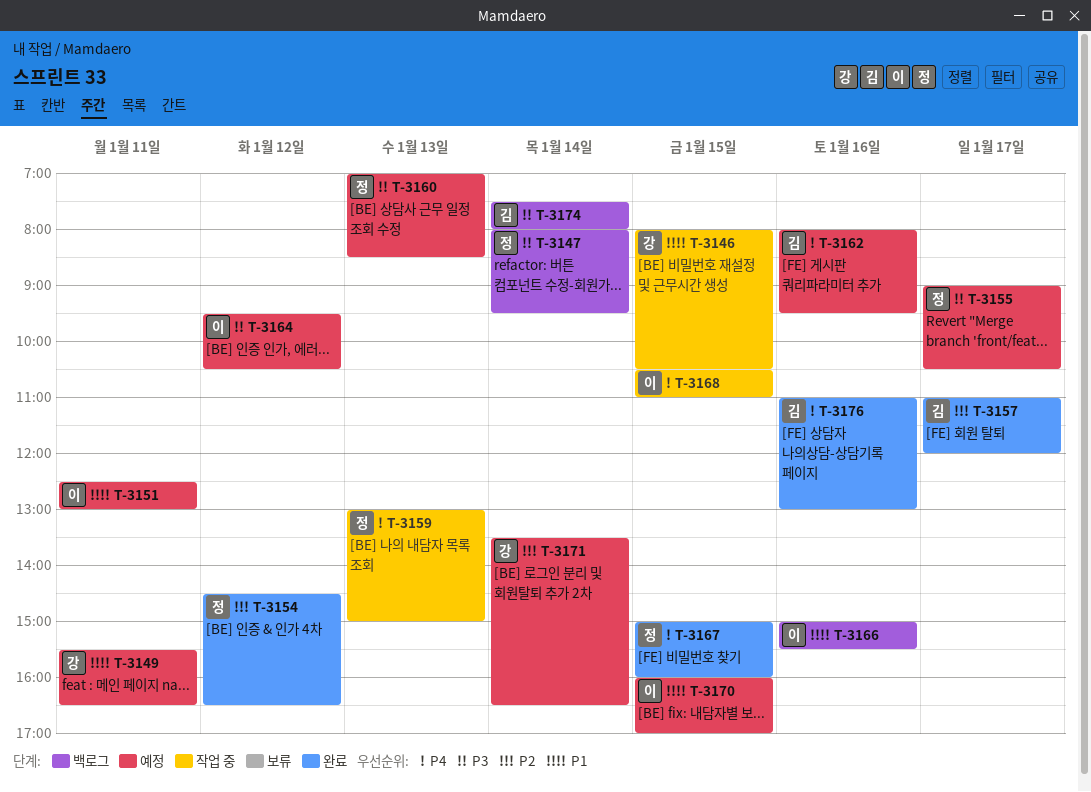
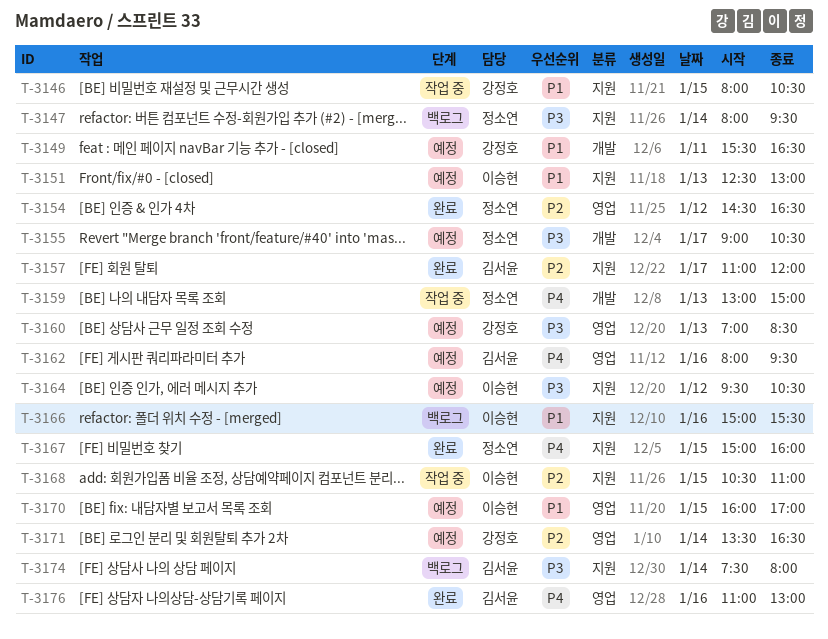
T-3151, day: Jan 11 -> Jan 13
T-3160, owner: 정소연 -> 강정호
T-3168, priority: P4 -> P2

